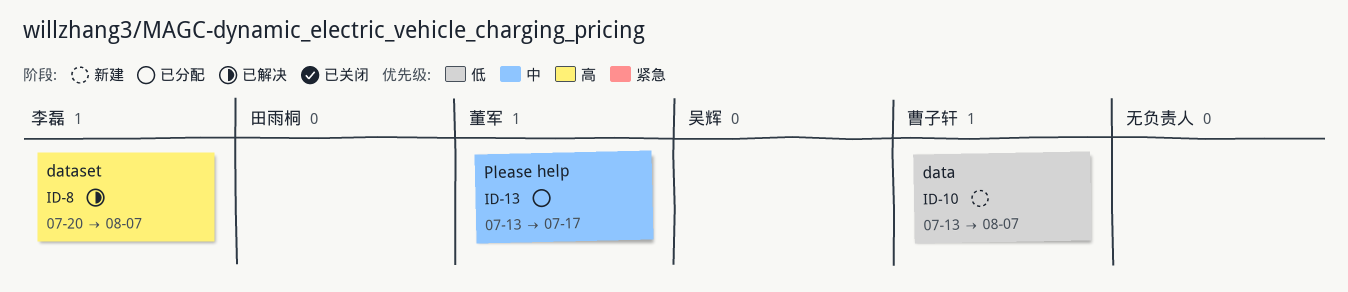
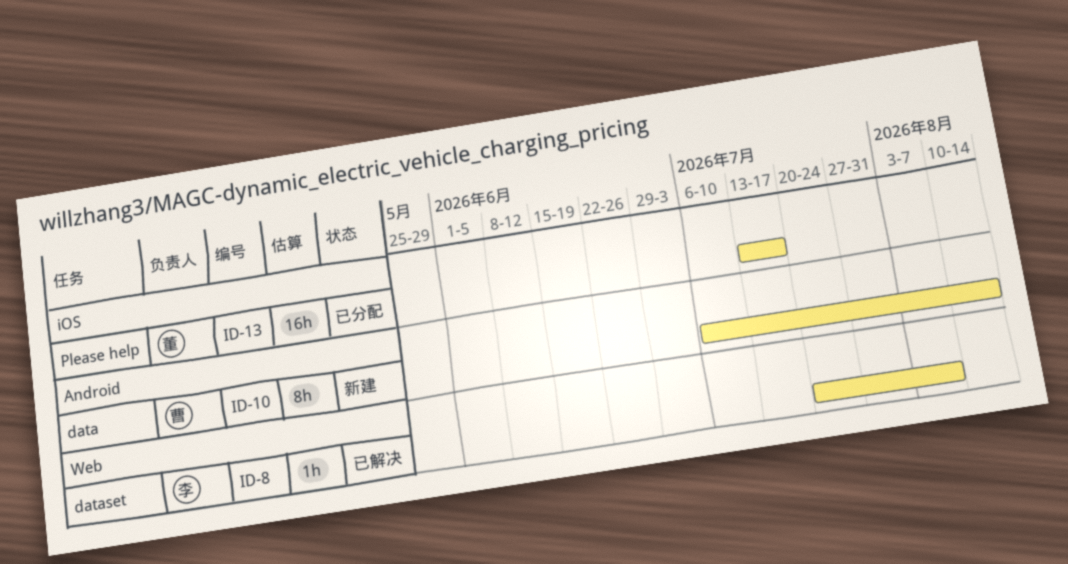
ID-10, start: Jul 13 -> Jul 6
ID-10, due: Aug 7 -> Aug 14

